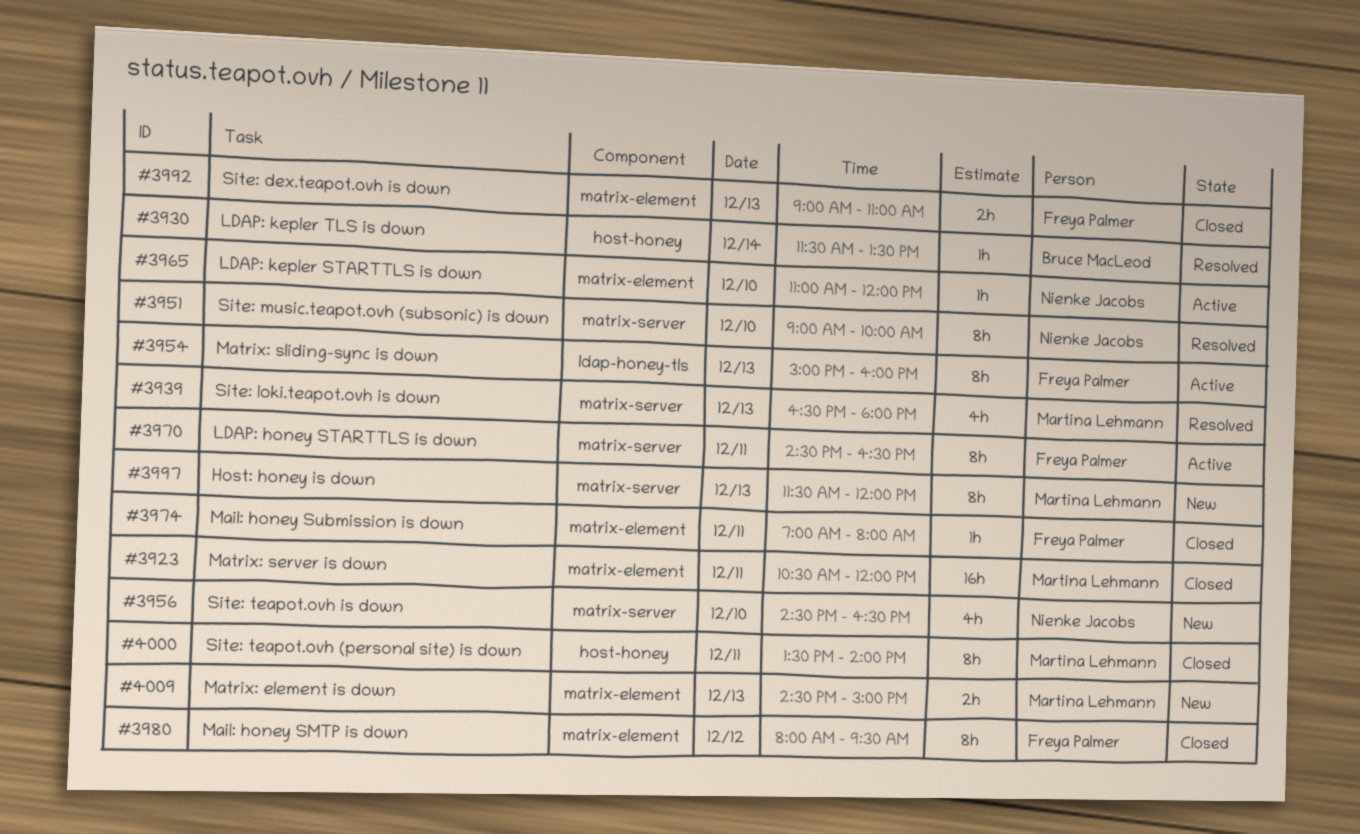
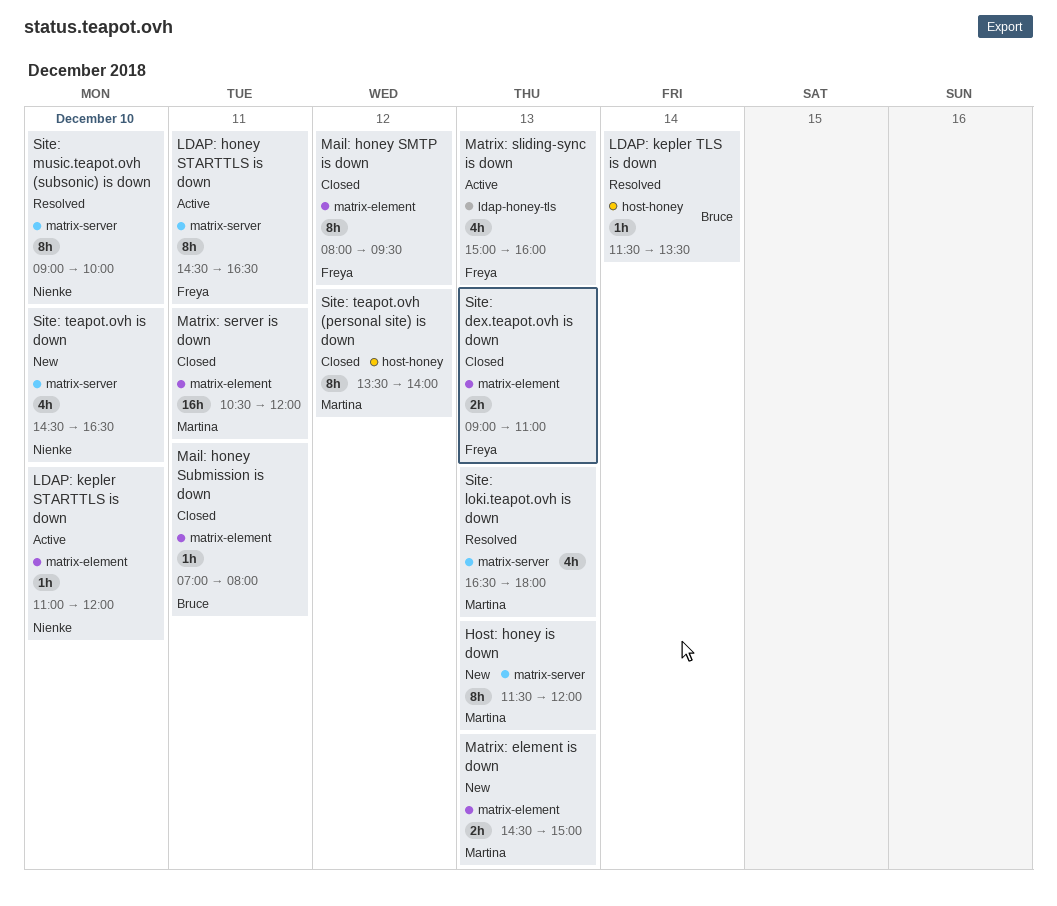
Mail: honey Submission is down, owner: Freya Palmer -> Bruce MacLeod
Matrix: sliding-sync is down, estimate: 8h -> 4h
Site: teapot.ovh (personal site) is down, day: Dec 11 -> Dec 12

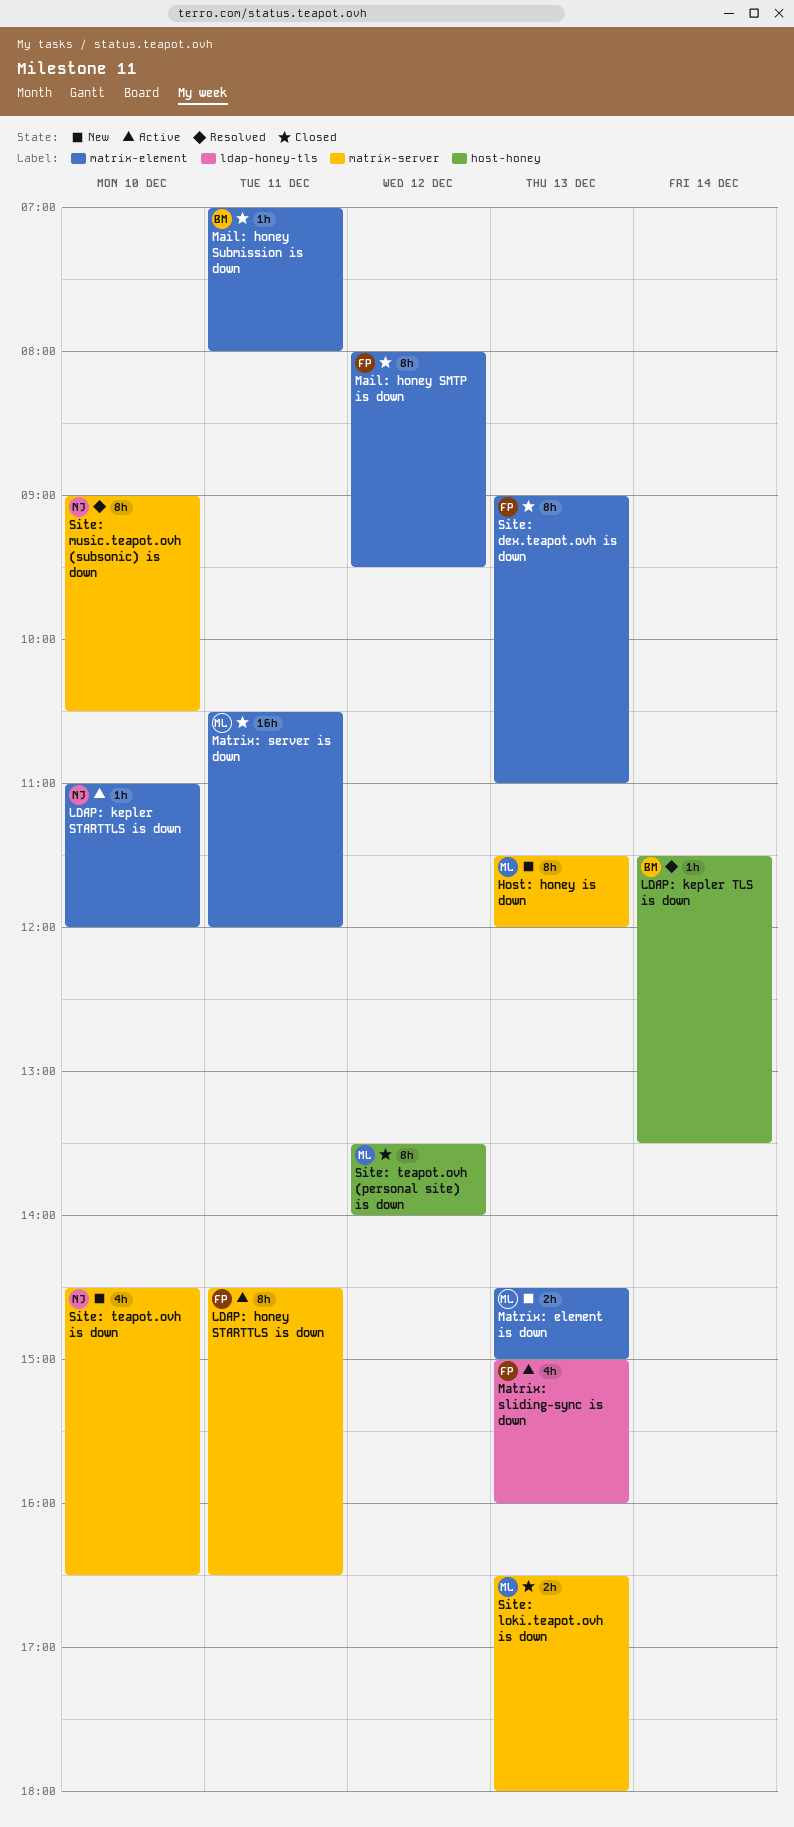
Site: dex.teapot.ovh is down, estimate: 2h -> 8h
Site: loki.teapot.ovh is down, status: Resolved -> Closed
Site: loki.teapot.ovh is down, estimate: 4h -> 2h
Site: music.teapot.ovh (subsonic) is down, ends: 10:00 -> 10:30

